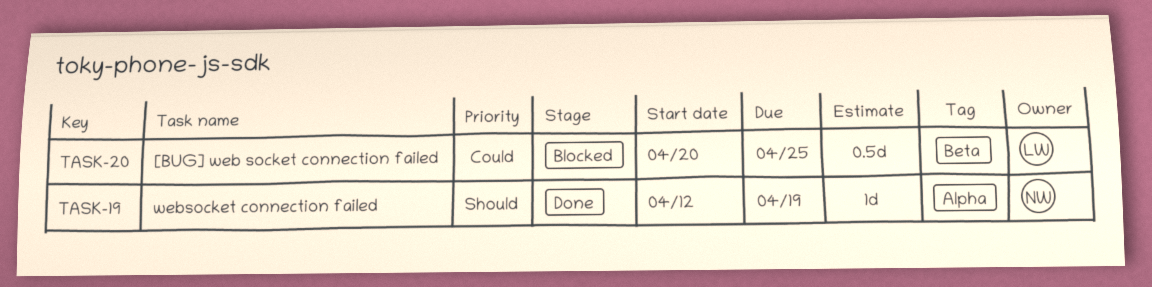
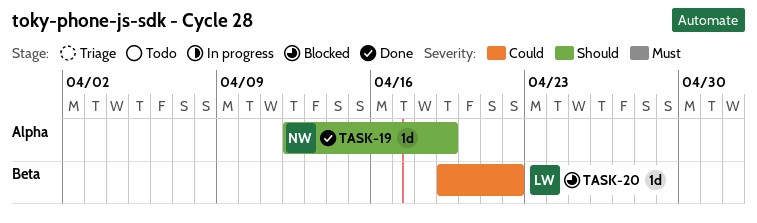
TASK-20, estimate: 0.5d -> 1d
TASK-20, start: Apr 20 -> Apr 19
TASK-20, due: Apr 25 -> Apr 22

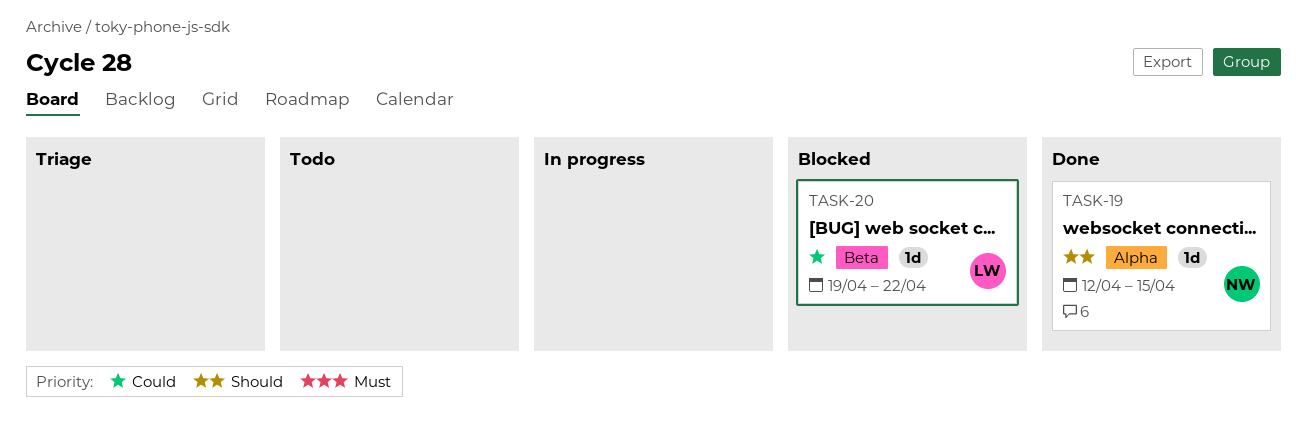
TASK-19, due: Apr 19 -> Apr 15

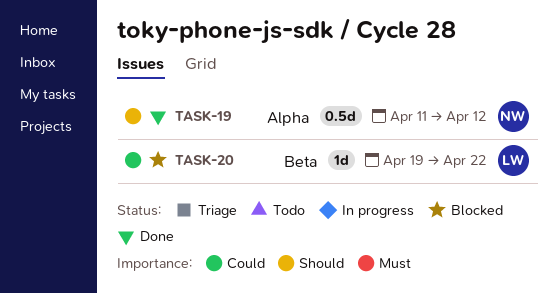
TASK-19, estimate: 1d -> 0.5d
TASK-19, start: Apr 12 -> Apr 11
TASK-19, due: Apr 15 -> Apr 12

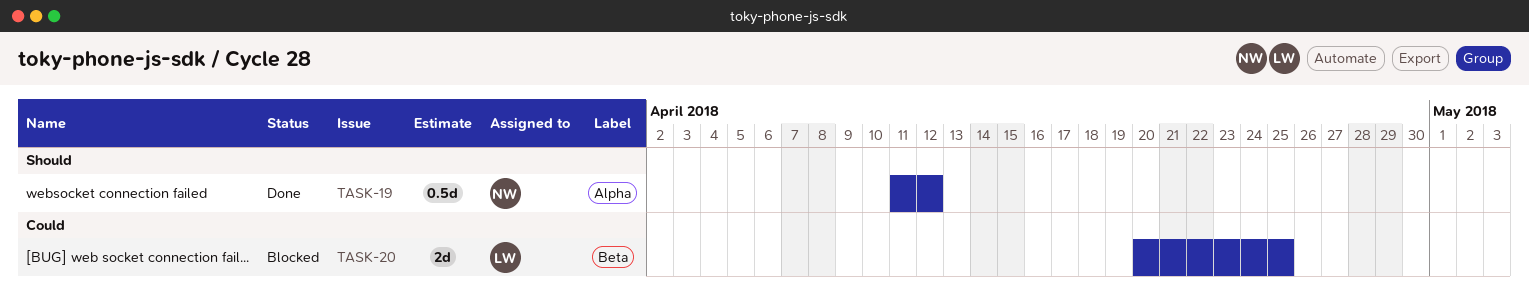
TASK-20, estimate: 1d -> 2d
TASK-20, start: Apr 19 -> Apr 20
TASK-20, due: Apr 22 -> Apr 25

